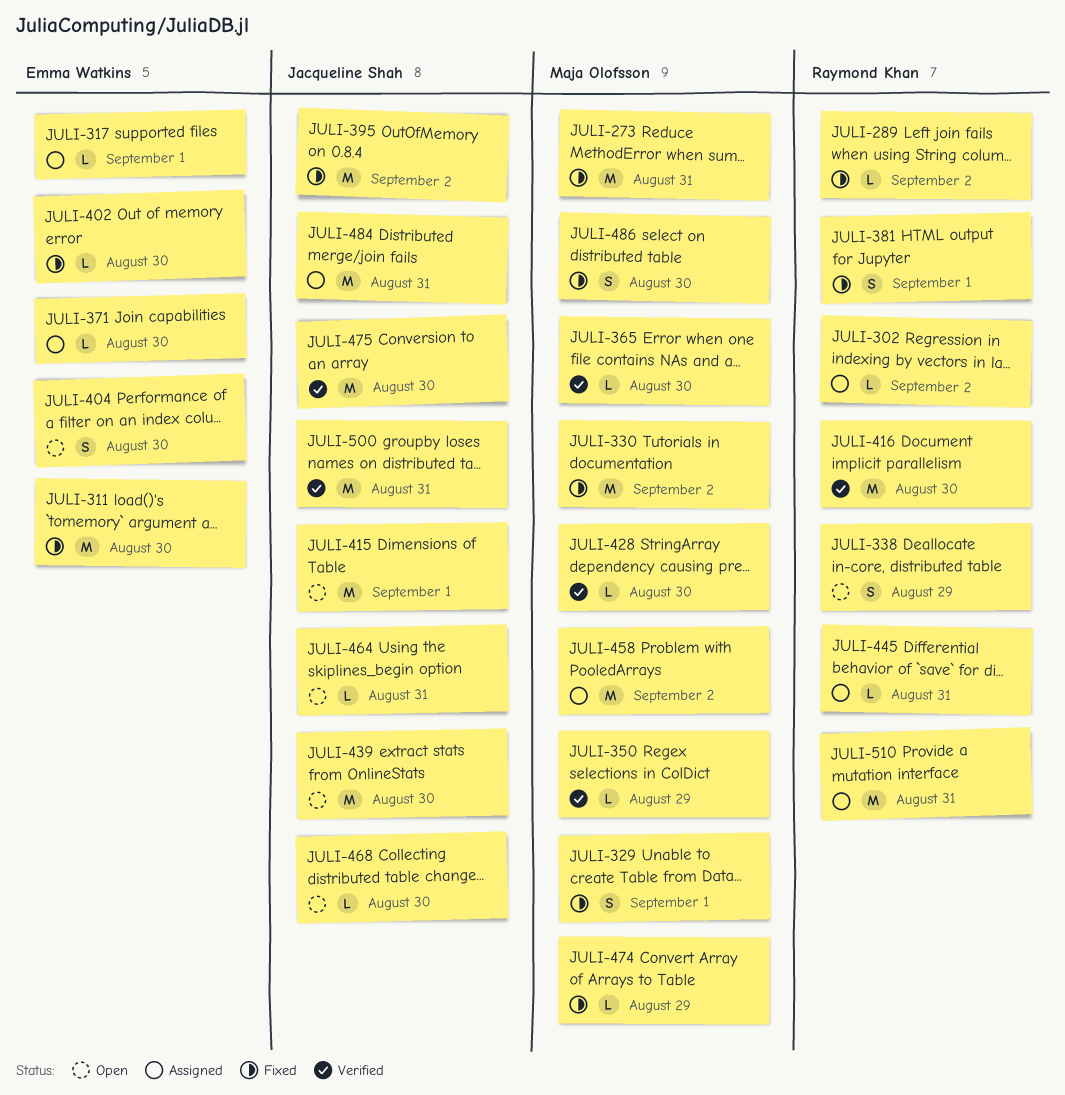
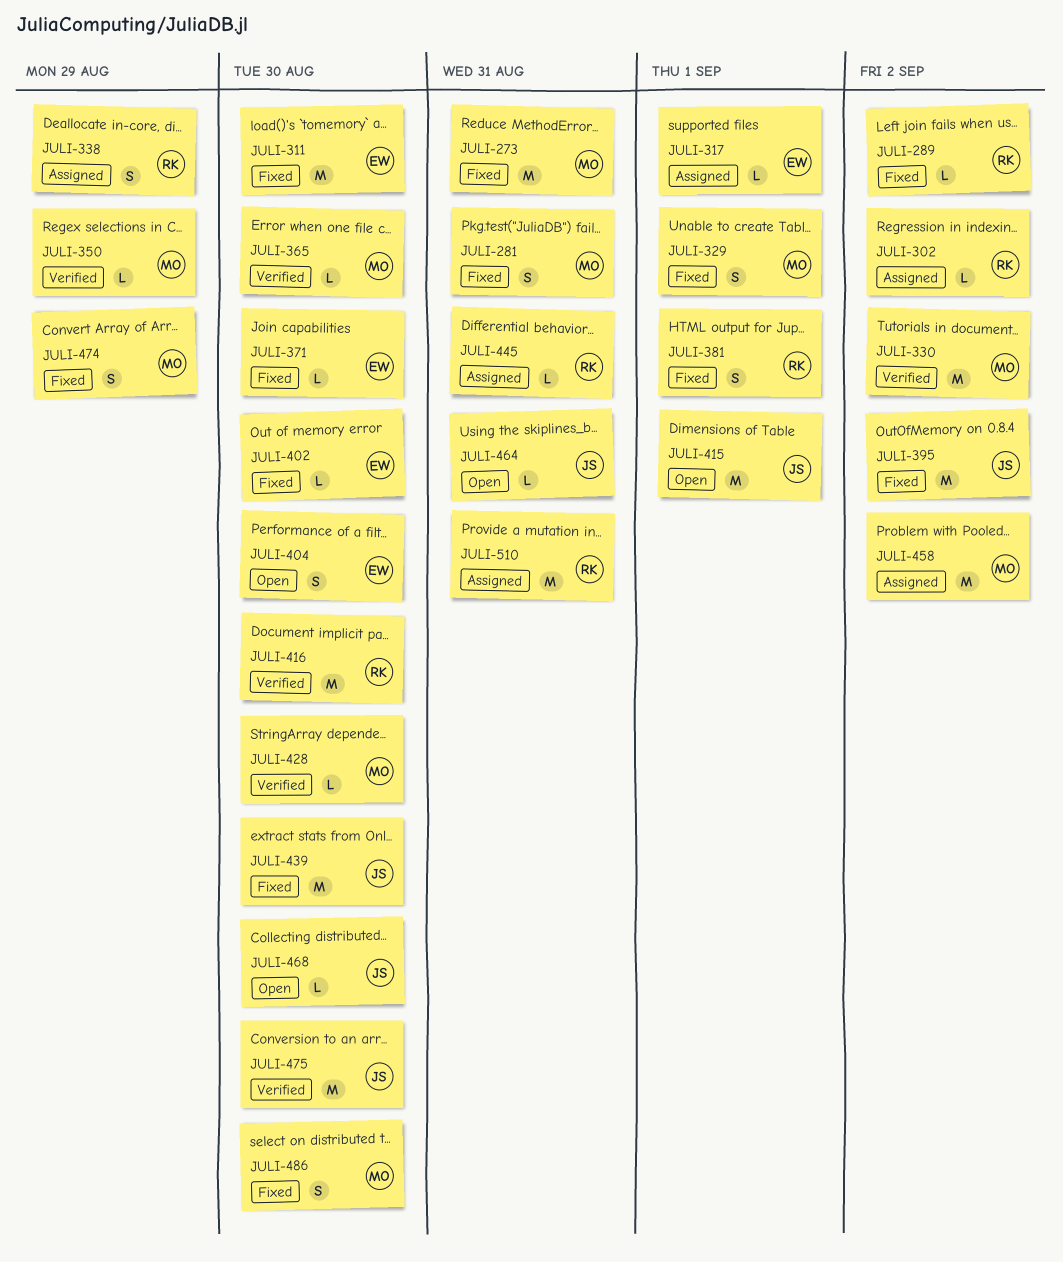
JULI-281: none -> present
JULI-330, status: Fixed -> Verified
JULI-338, status: Open -> Assigned
JULI-371, status: Assigned -> Fixed
JULI-439, status: Open -> Fixed
JULI-474, estimate: L -> S
JULI-484: present -> none
JULI-500: present -> none

